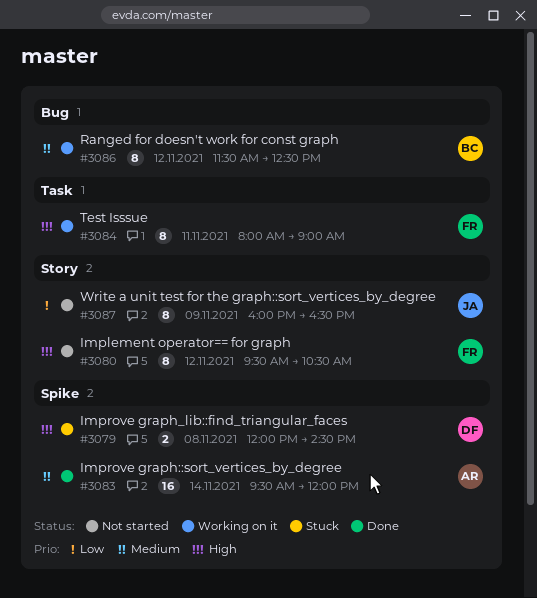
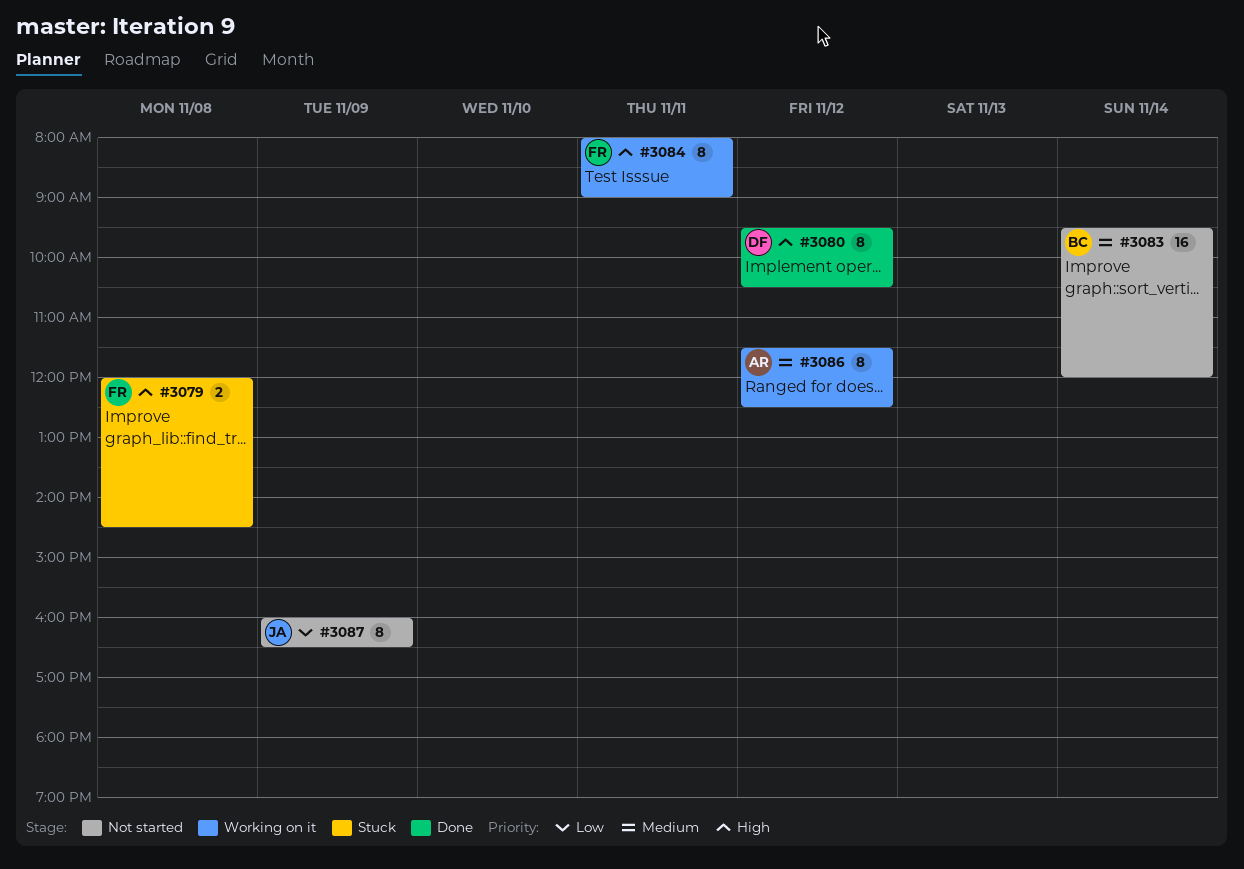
#3079, owner: DF -> FR
#3080, status: Not started -> Done
#3080, owner: FR -> DF
#3083, status: Done -> Not started
#3083, owner: AR -> BC
#3086, owner: BC -> AR

